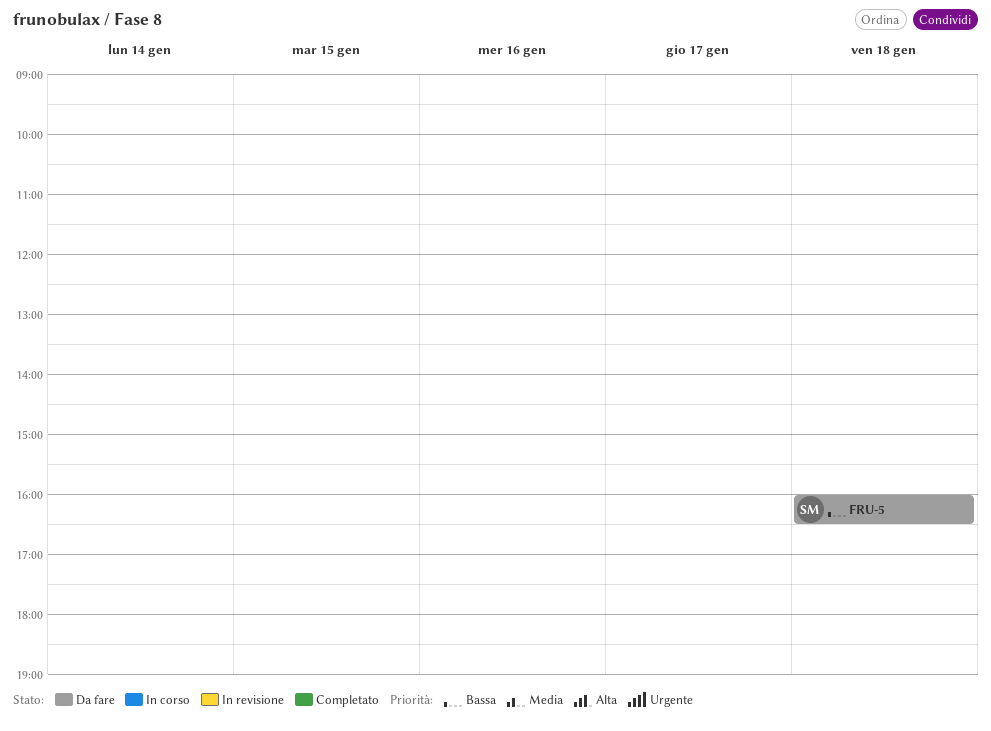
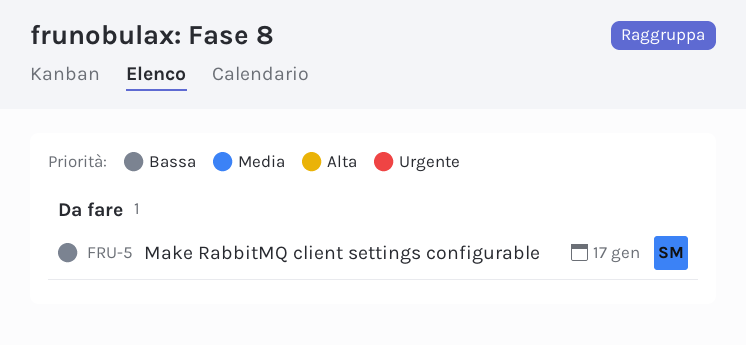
FRU-5, day: Jan 18 -> Jan 17

